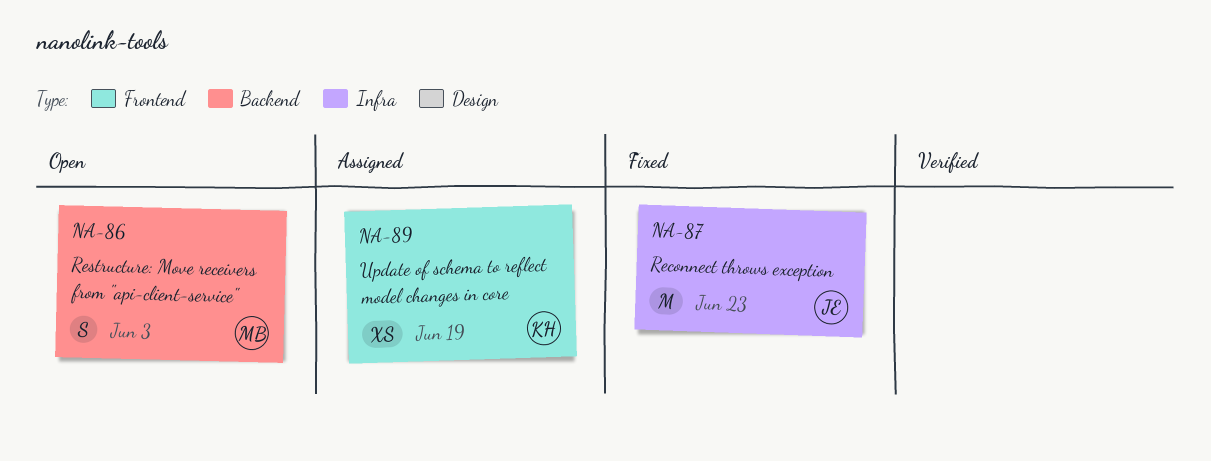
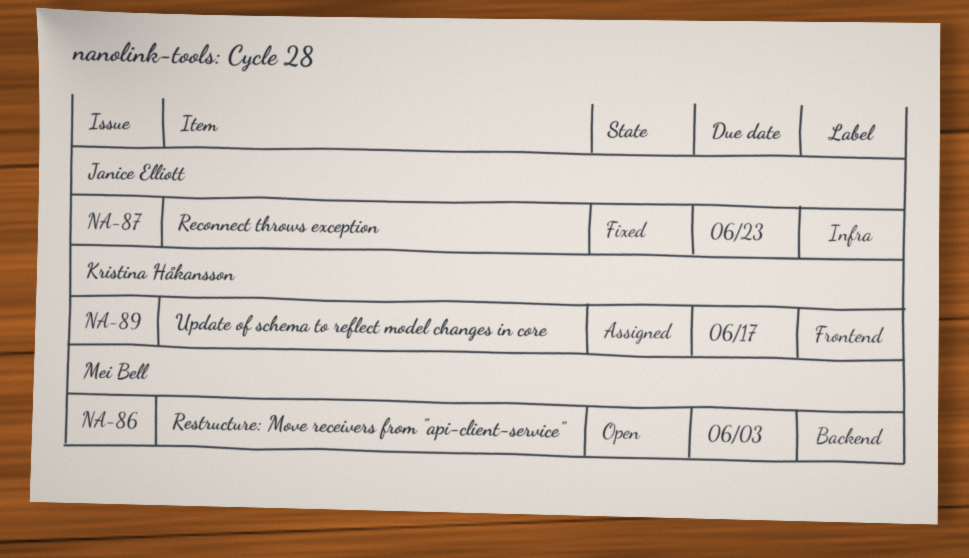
NA-89, due: Jun 19 -> Jun 17

